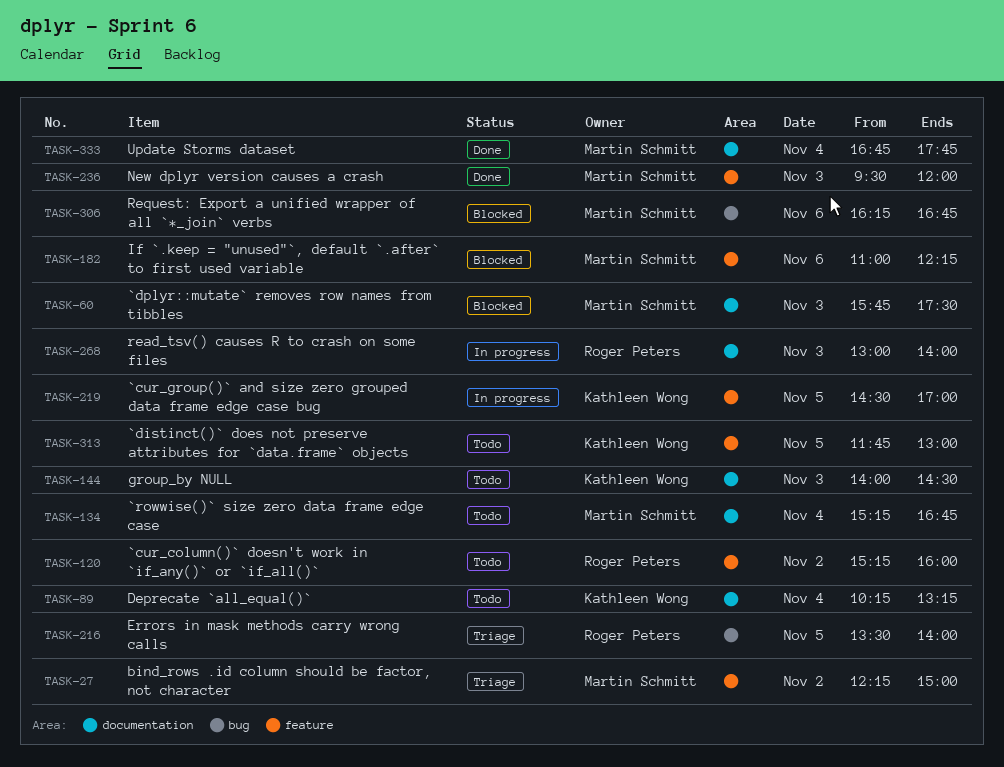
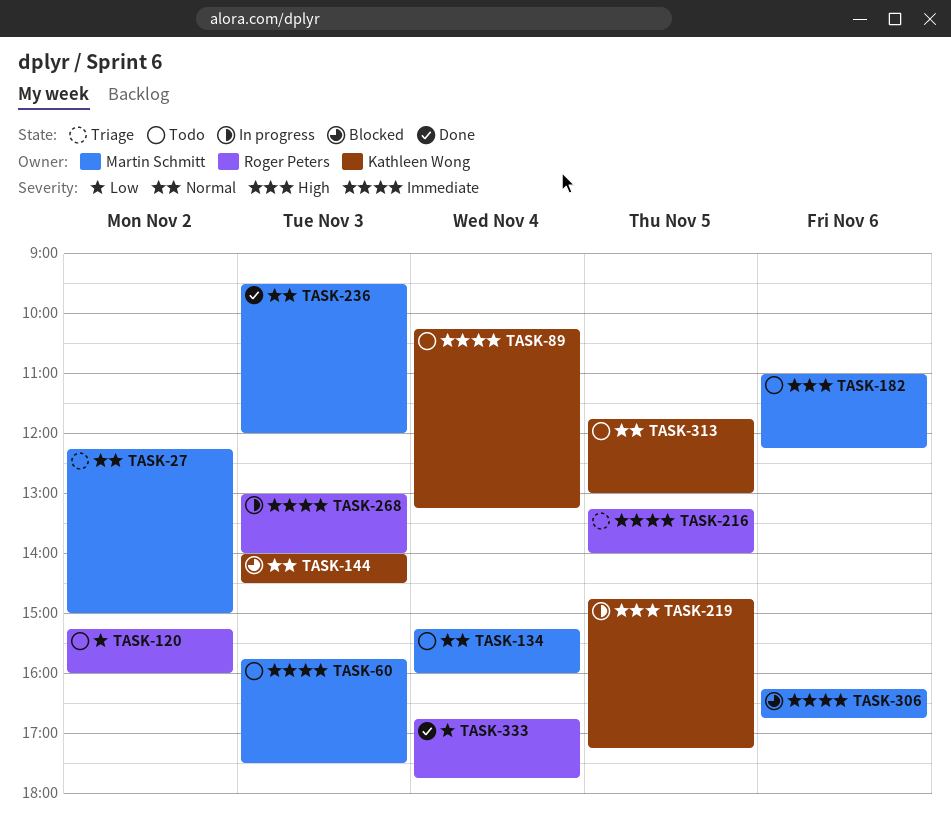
TASK-60, status: Blocked -> Todo
TASK-134, ends: 16:45 -> 16:00
TASK-144, status: Todo -> Blocked
TASK-182, status: Blocked -> Todo
TASK-216, begins: 13:30 -> 13:15
TASK-219, begins: 14:30 -> 14:45
TASK-219, ends: 17:00 -> 17:15
TASK-333, owner: Martin Schmitt -> Roger Peters

